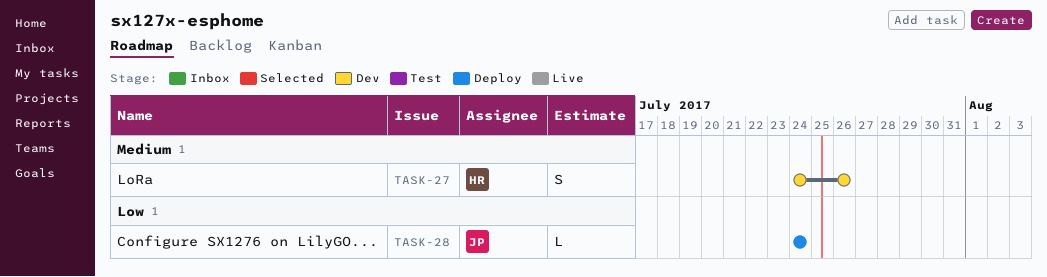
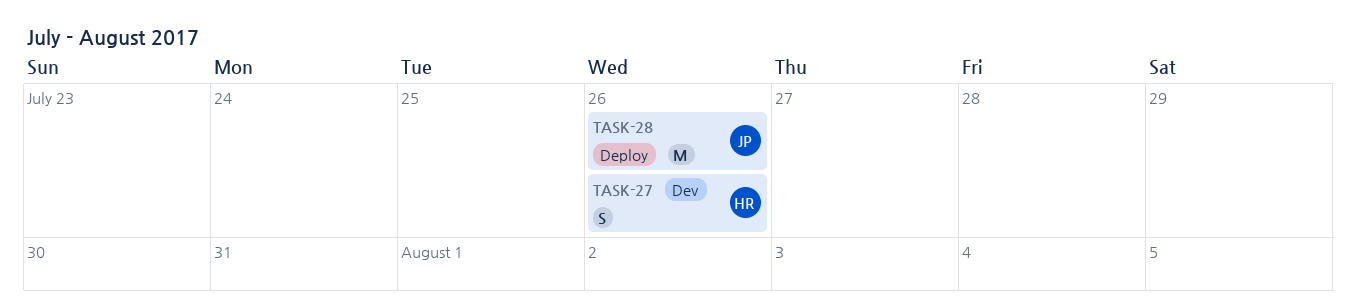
TASK-28, estimate: L -> M
TASK-28, due: Jul 24 -> Jul 26

